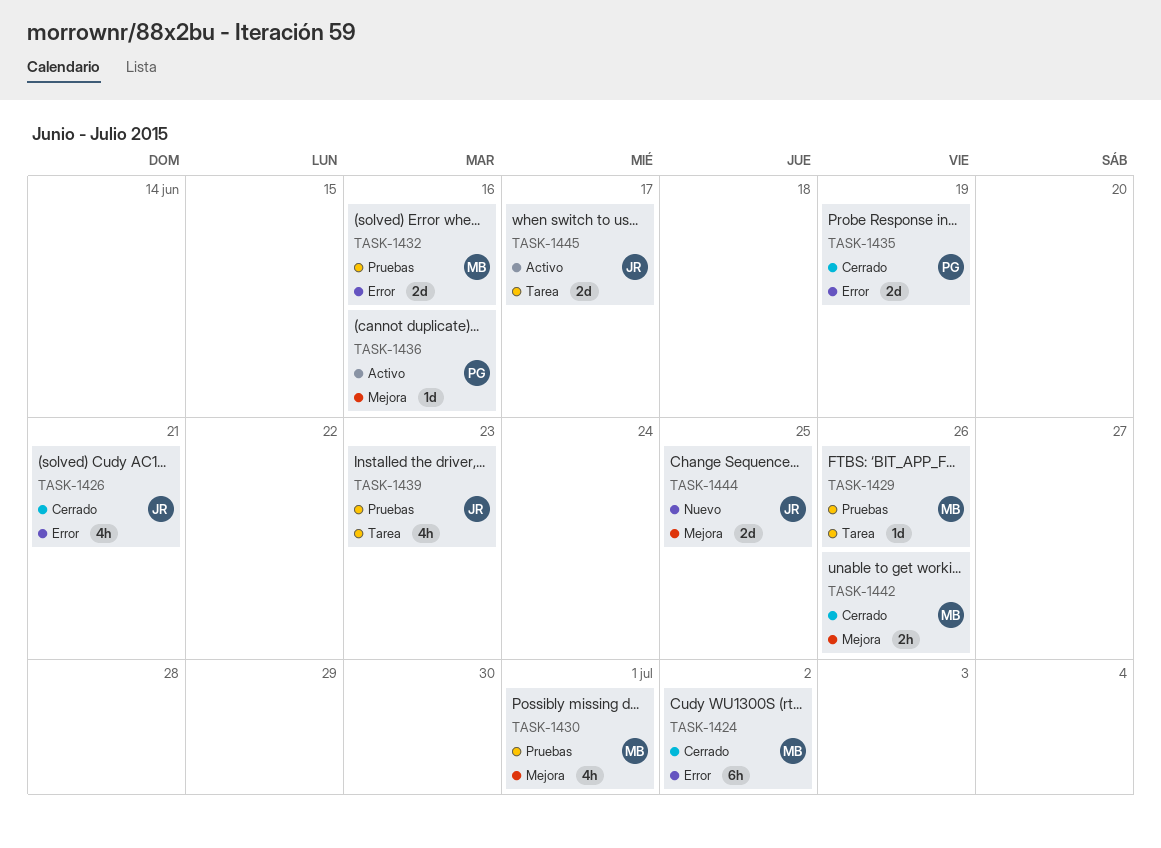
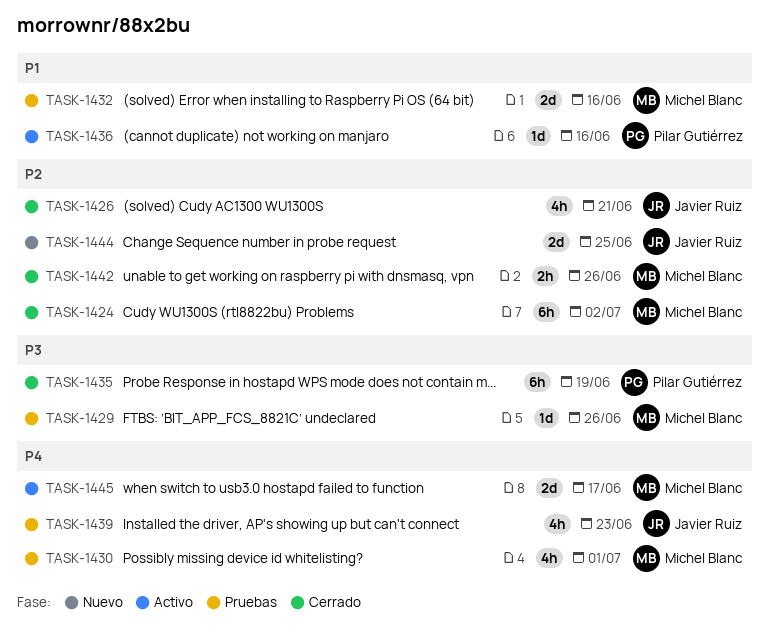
TASK-1435, estimate: 2d -> 6h
TASK-1445, owner: Javier Ruiz -> Michel Blanc

